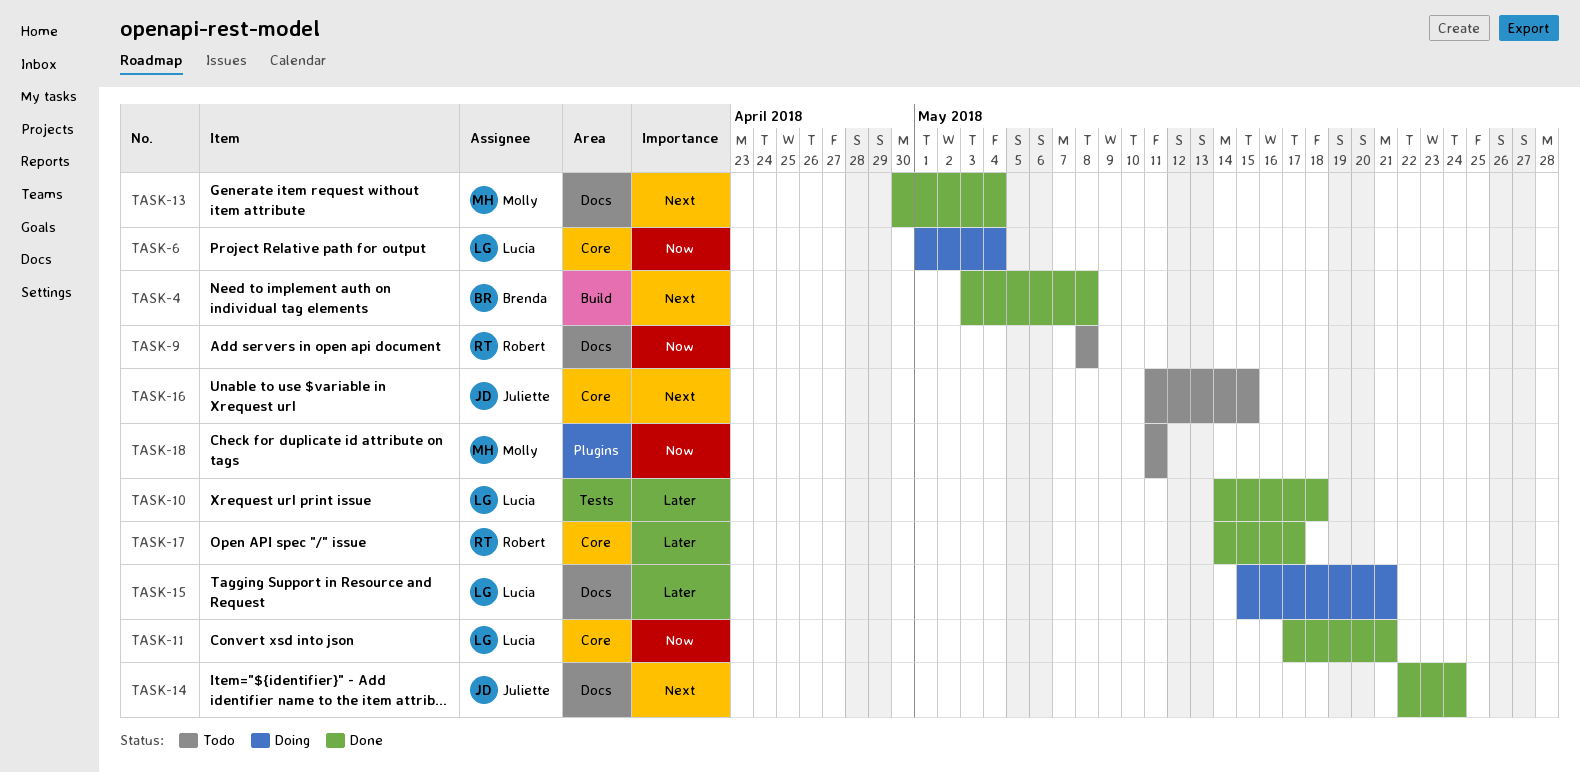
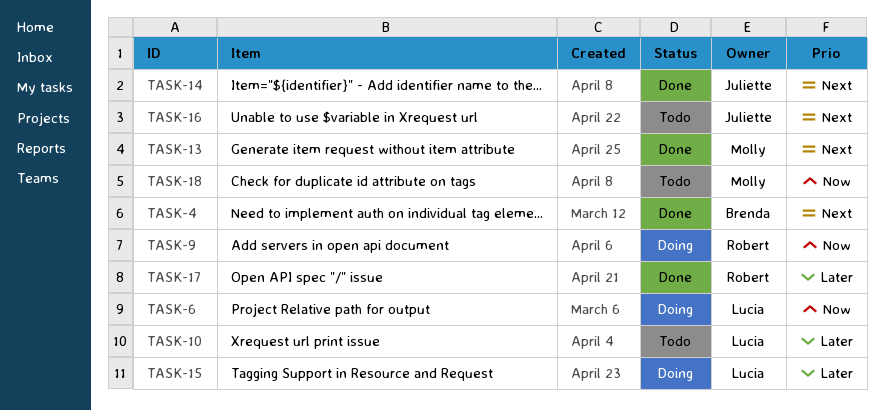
TASK-9, status: Todo -> Doing
TASK-10, status: Done -> Todo
TASK-11: present -> none

